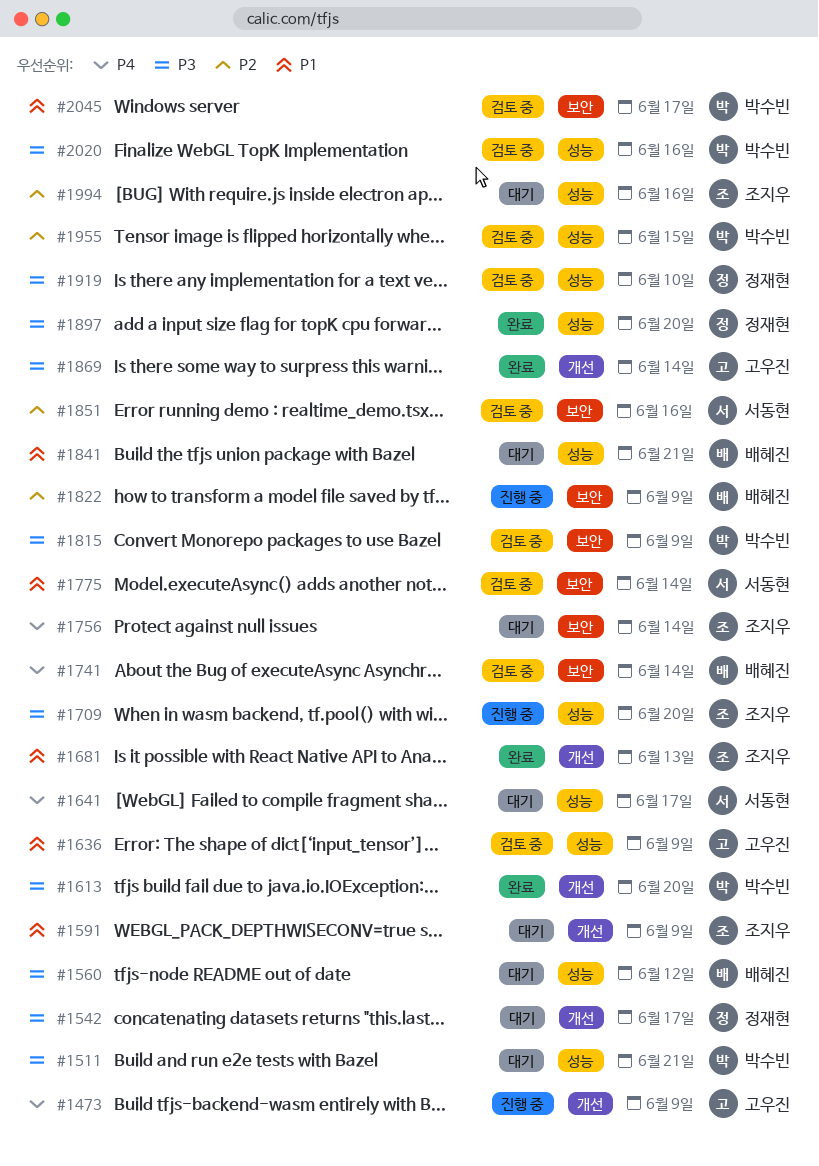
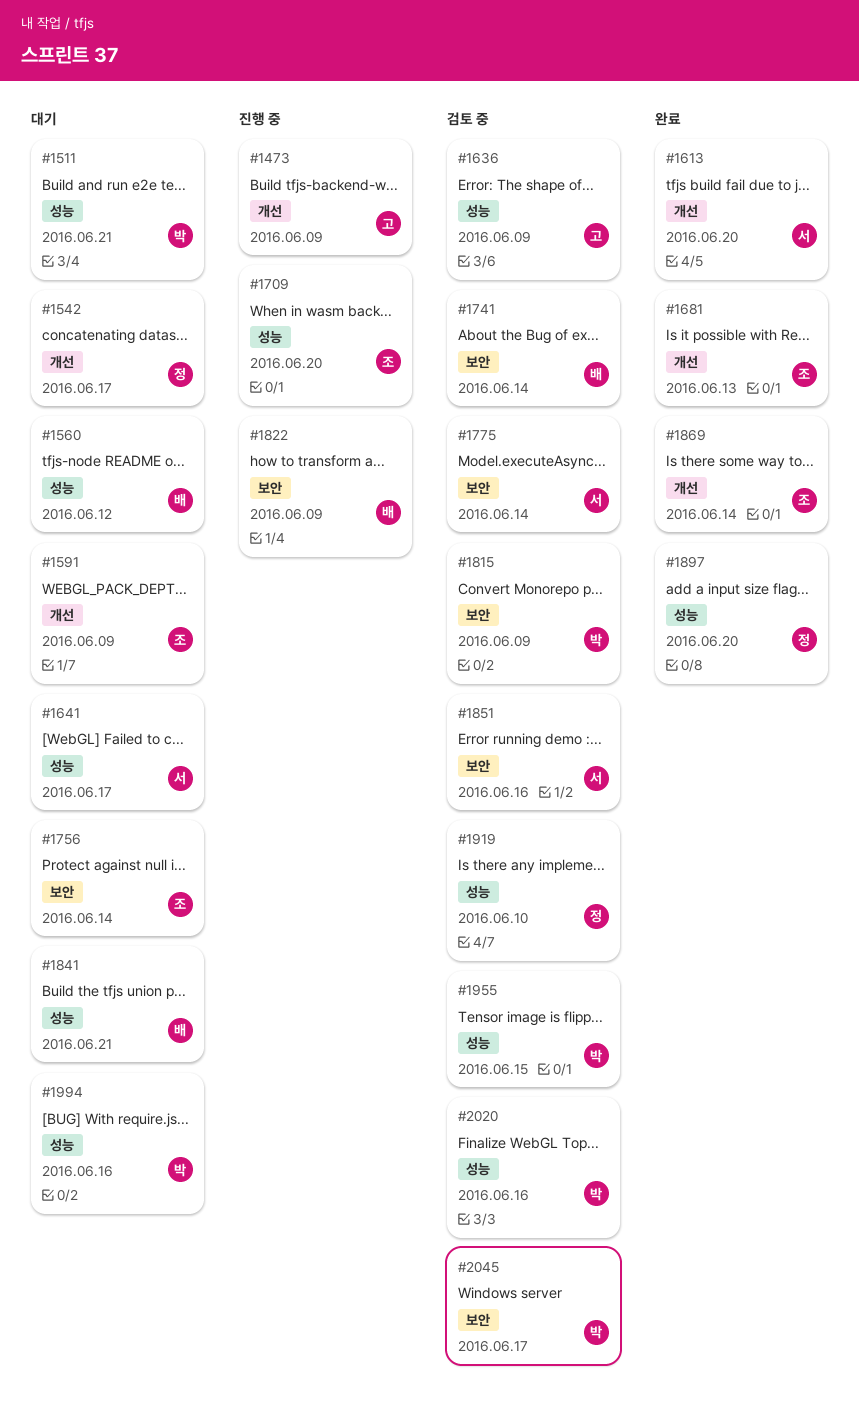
#1613, owner: 박수빈 -> 서동현
#1869, owner: 고우진 -> 조지우
#1994, owner: 조지우 -> 박수빈

